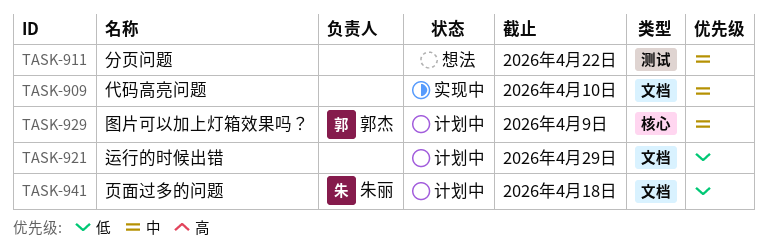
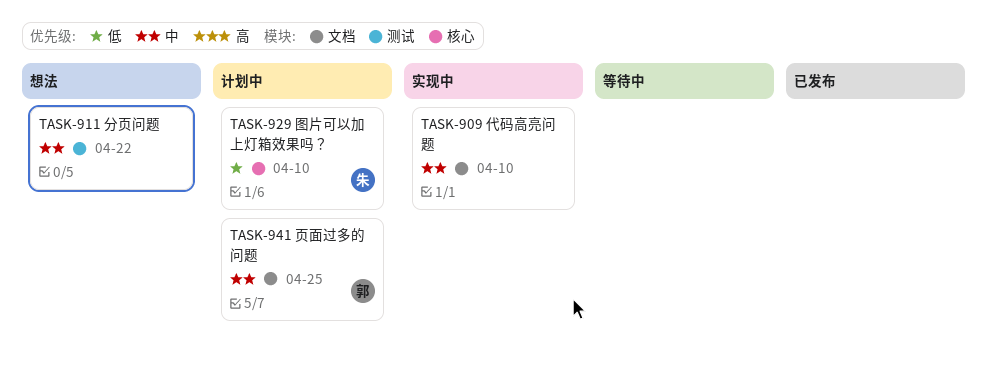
TASK-921: present -> none
TASK-929, owner: 郭杰 -> 朱丽
TASK-929, priority: 中 -> 低
TASK-929, due: Apr 9 -> Apr 10
TASK-941, owner: 朱丽 -> 郭杰
TASK-941, priority: 低 -> 中
TASK-941, due: Apr 18 -> Apr 25

